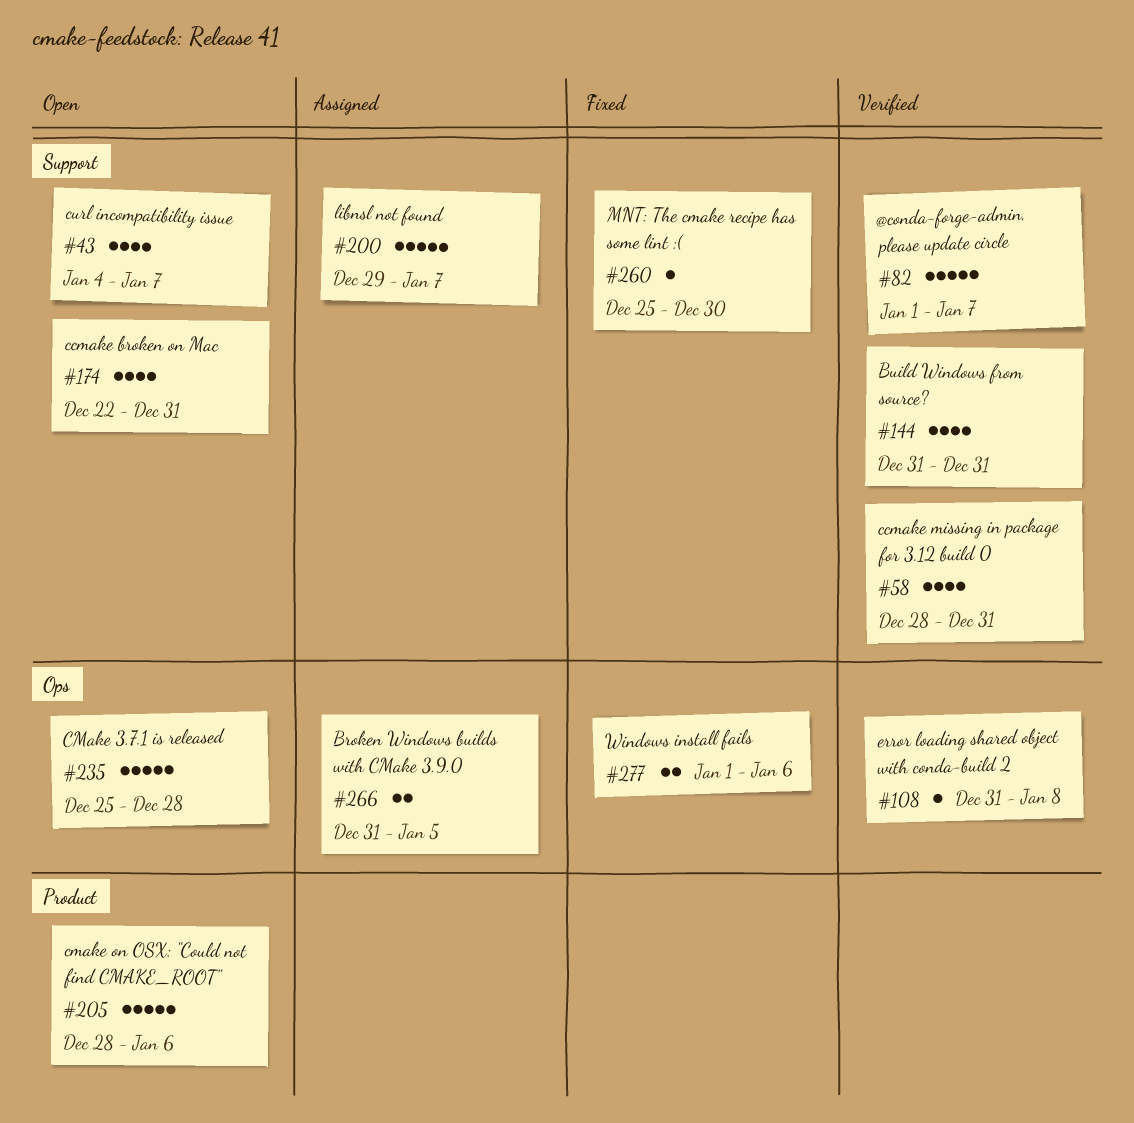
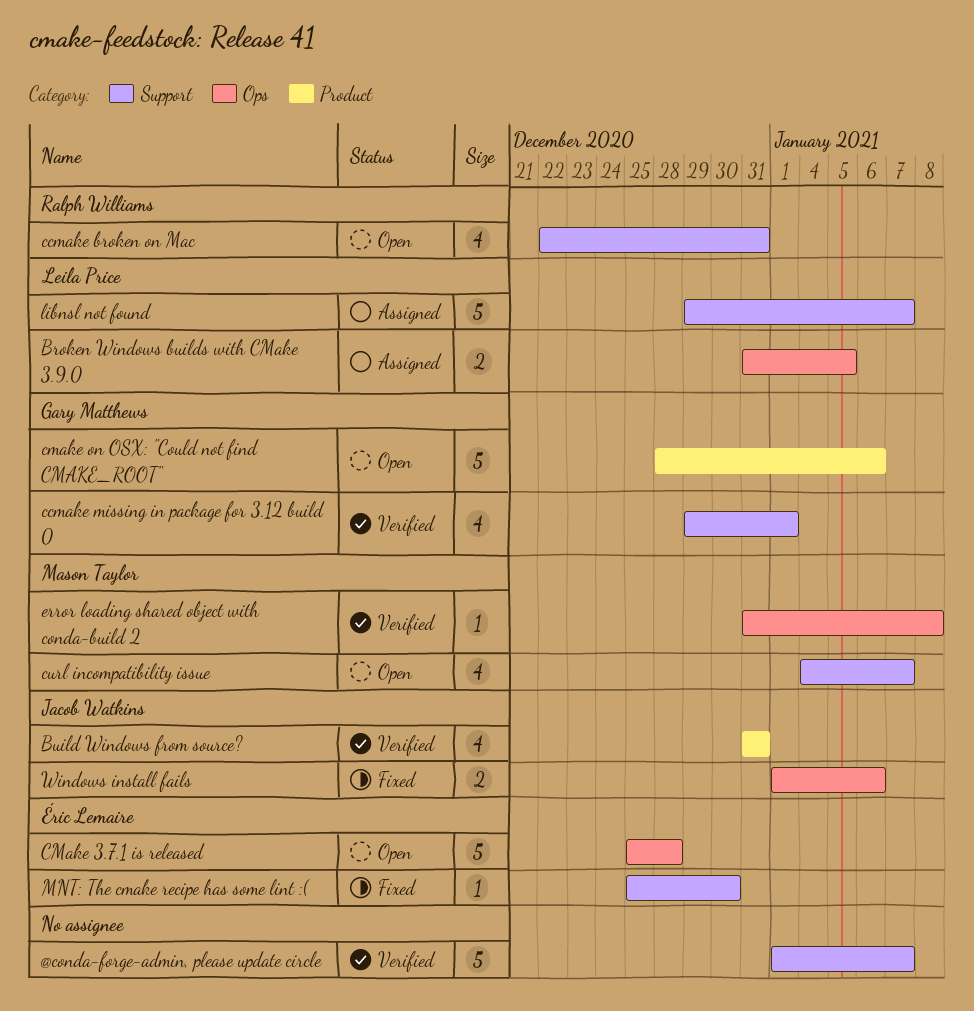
Build Windows from source?, label: Support -> Product
ccmake missing in package for 3.12 build 0, start: Dec 28 -> Dec 29
ccmake missing in package for 3.12 build 0, due: Dec 31 -> Jan 1

